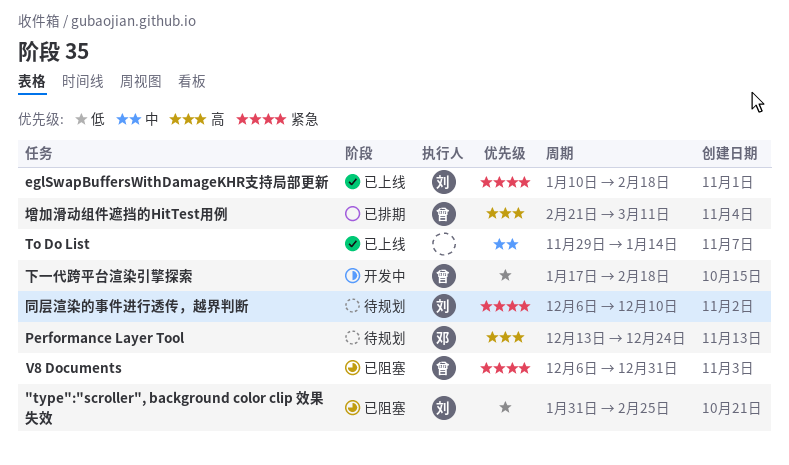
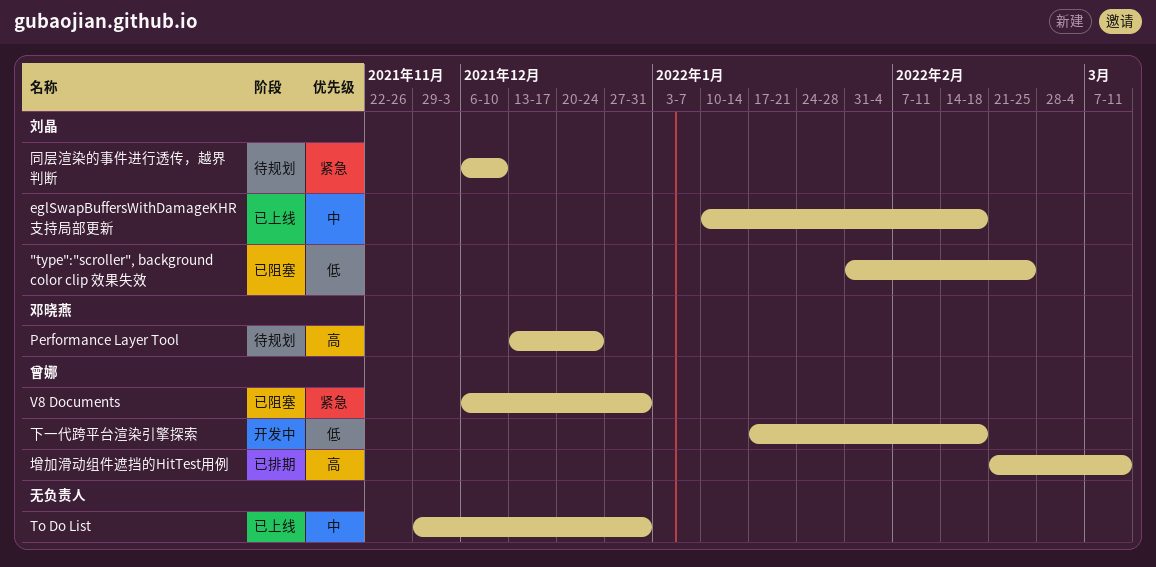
eglSwapBuffersWithDamageKHR支持局部更新, priority: 紧急 -> 中
To Do List, due: Jan 14 -> Dec 31

